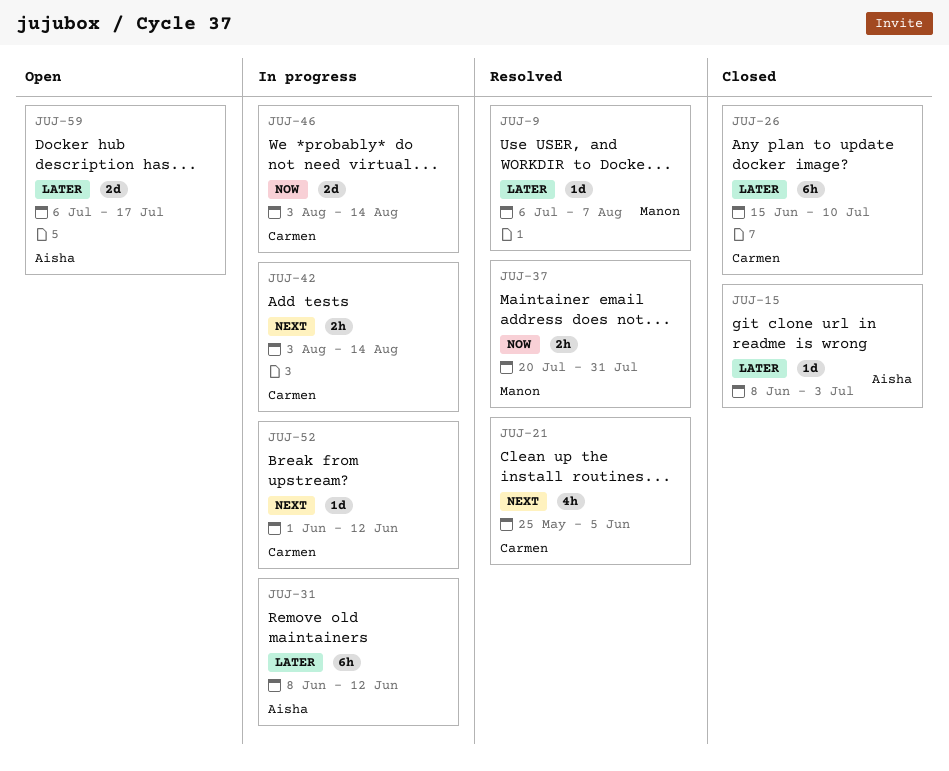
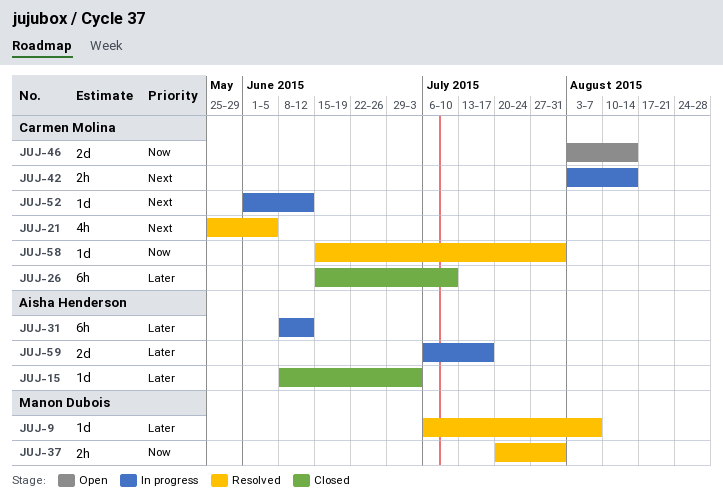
JUJ-46, status: In progress -> Open
JUJ-58: none -> present
JUJ-59, status: Open -> In progress

